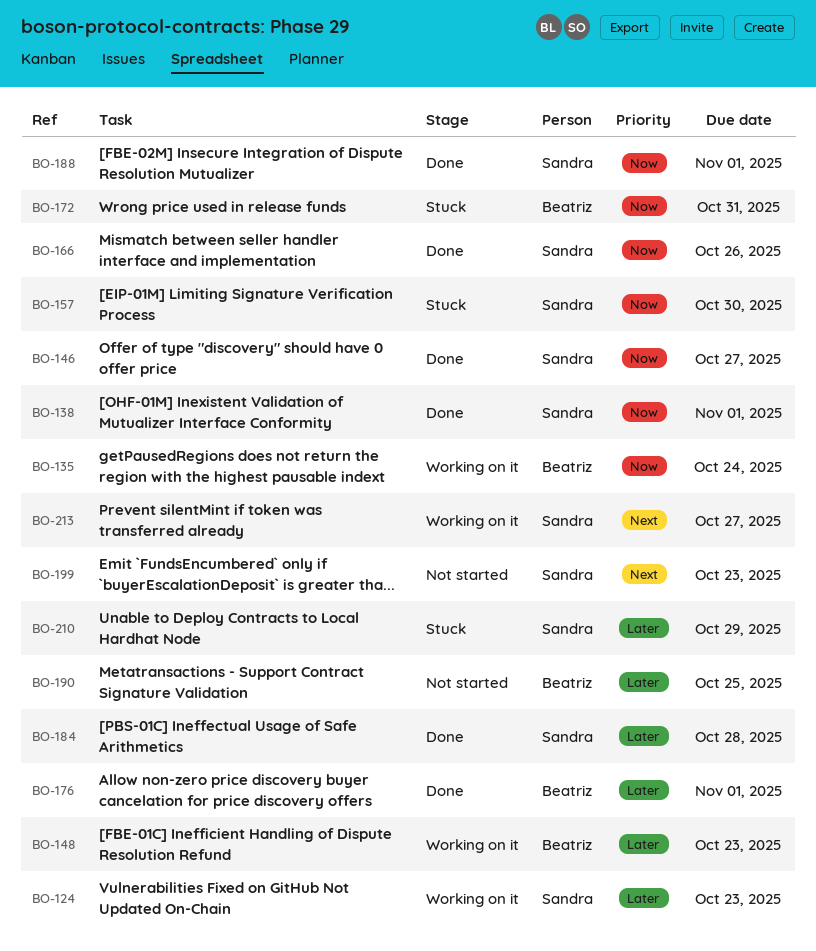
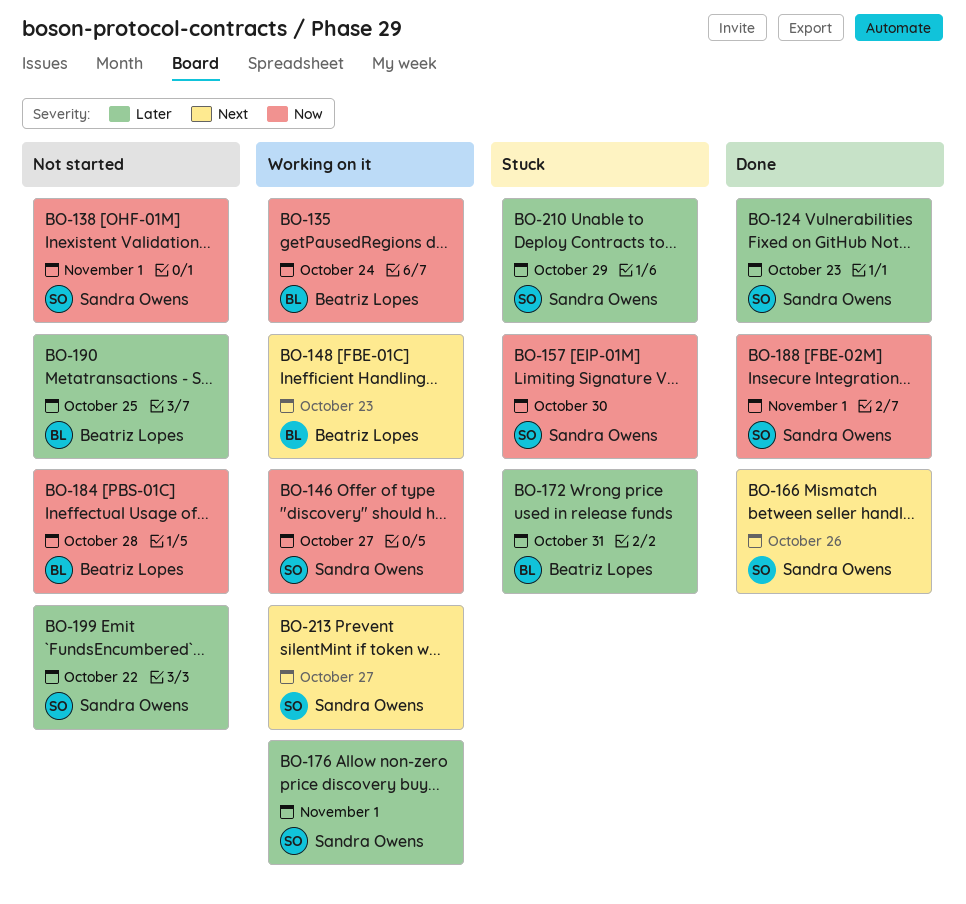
BO-124, status: Working on it -> Done
BO-138, status: Done -> Not started
BO-146, status: Done -> Working on it
BO-148, priority: Later -> Next
BO-166, priority: Now -> Next
BO-172, priority: Now -> Later
BO-176, status: Done -> Working on it
BO-176, owner: Beatriz Lopes -> Sandra Owens
BO-184, status: Done -> Not started
BO-184, owner: Sandra Owens -> Beatriz Lopes
BO-184, priority: Later -> Now
BO-199, priority: Next -> Later
BO-199, due: Oct 23 -> Oct 22

